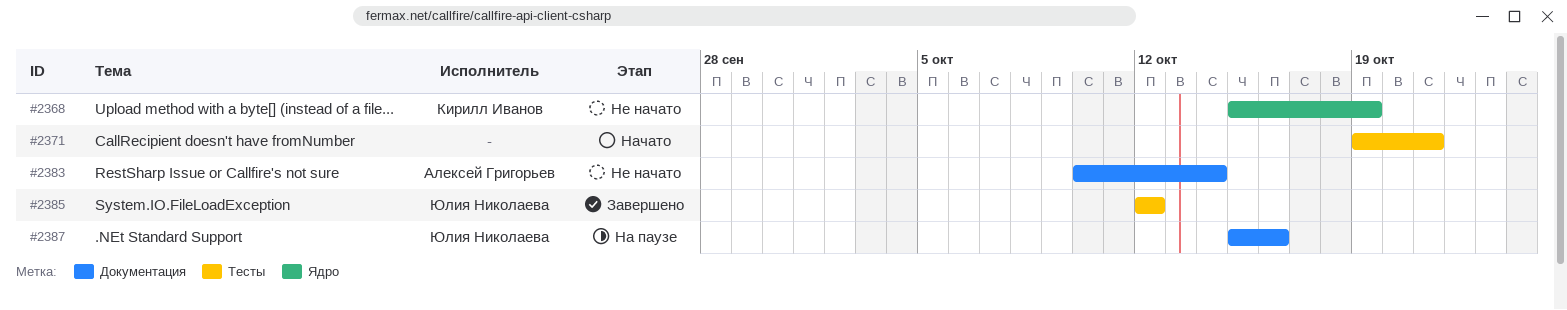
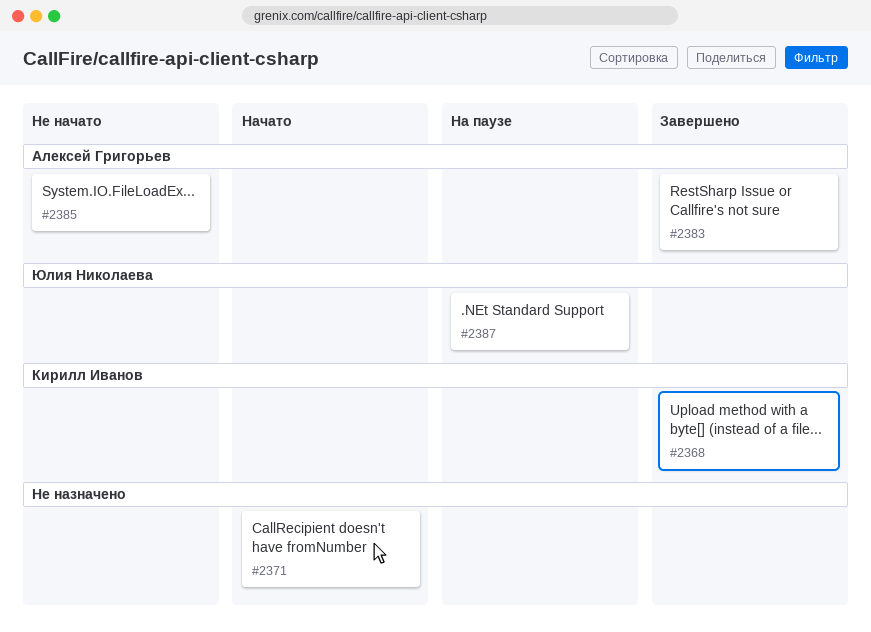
#2368, status: Не начато -> Завершено
#2383, status: Не начато -> Завершено
#2385, status: Завершено -> Не начато
#2385, owner: Юлия Николаева -> Алексей Григорьев

